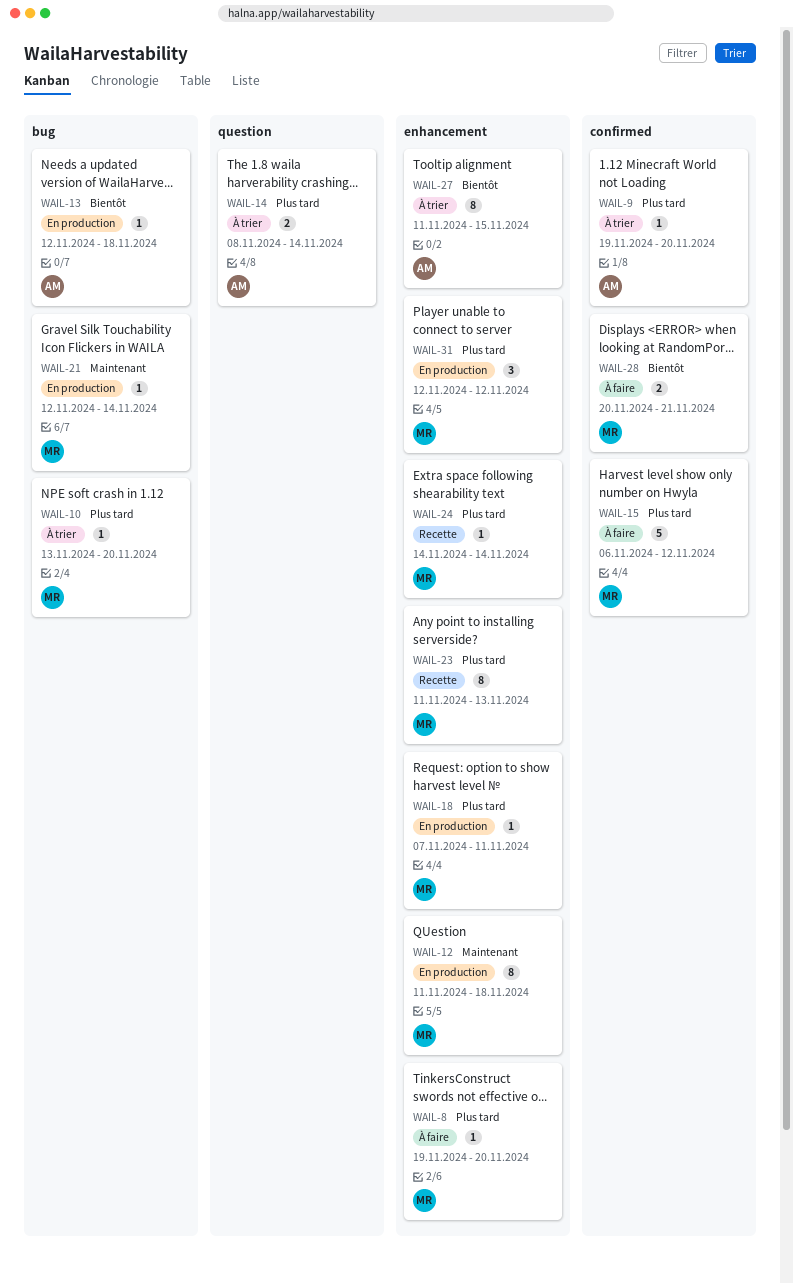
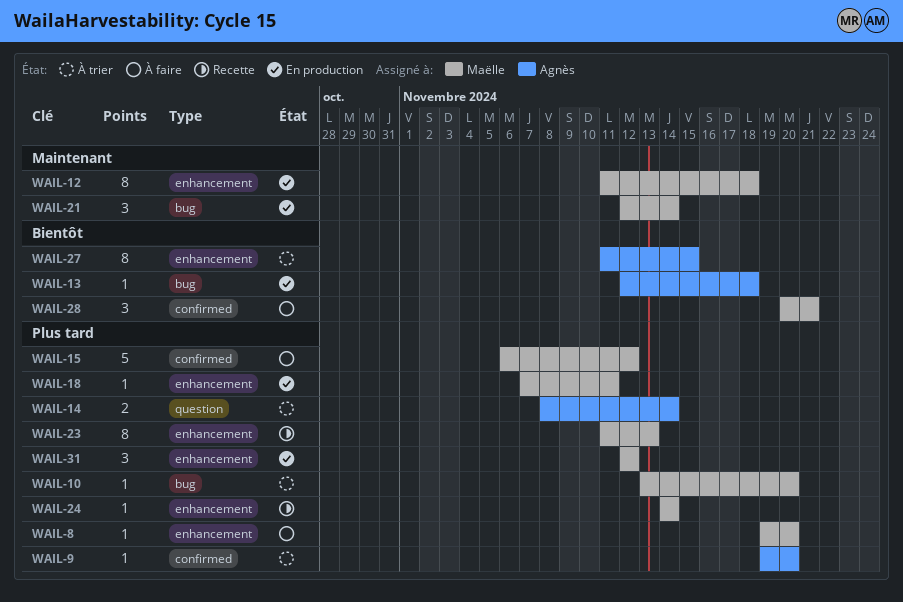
WAIL-21, estimate: 1 -> 3
WAIL-28, estimate: 2 -> 3

